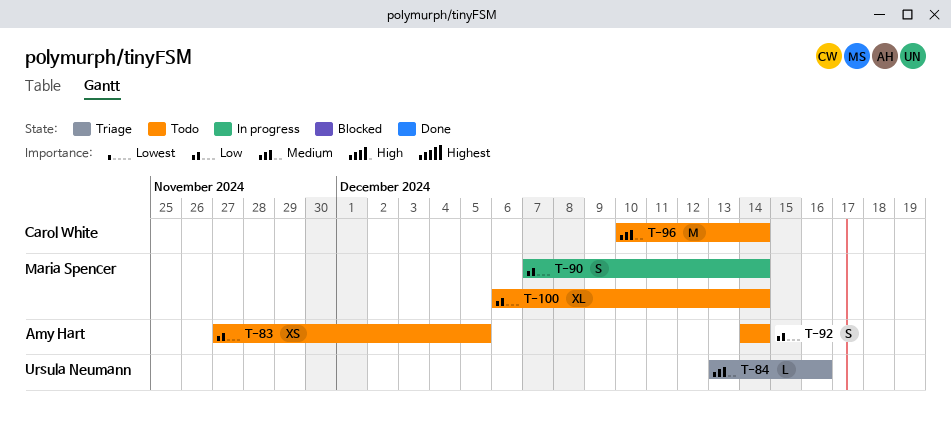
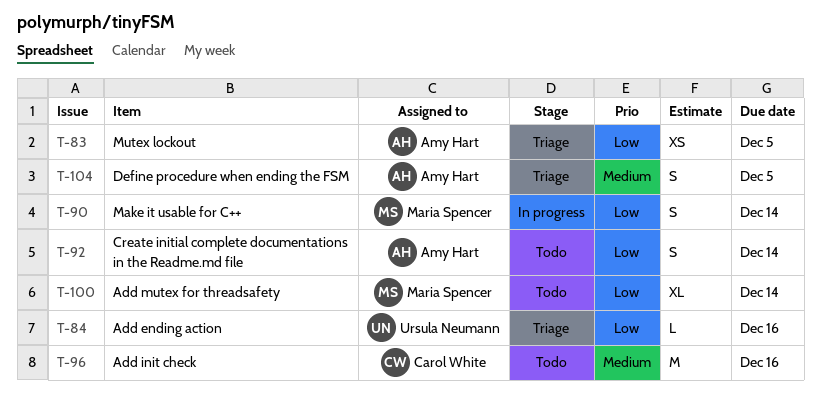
T-83, status: Todo -> Triage
T-84, priority: Medium -> Low
T-96, due: Dec 14 -> Dec 16
T-104: none -> present

